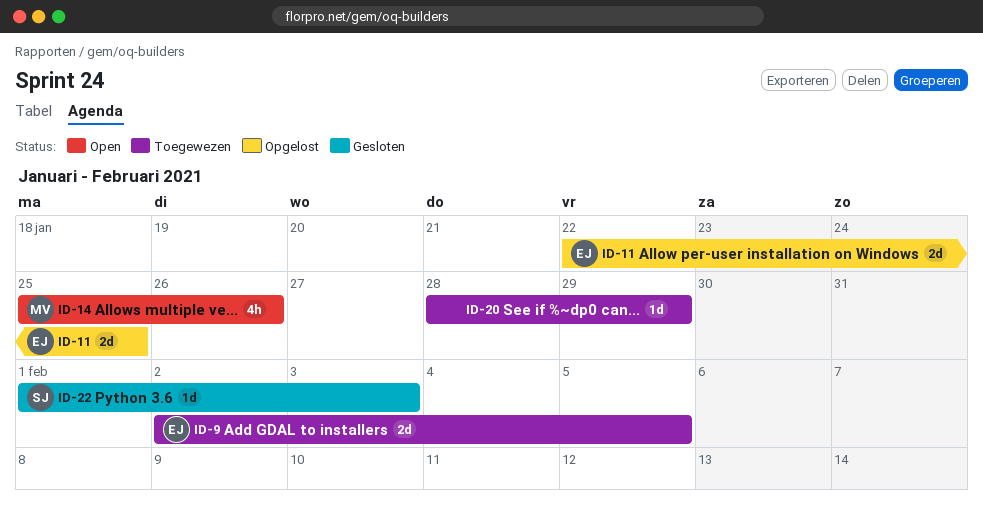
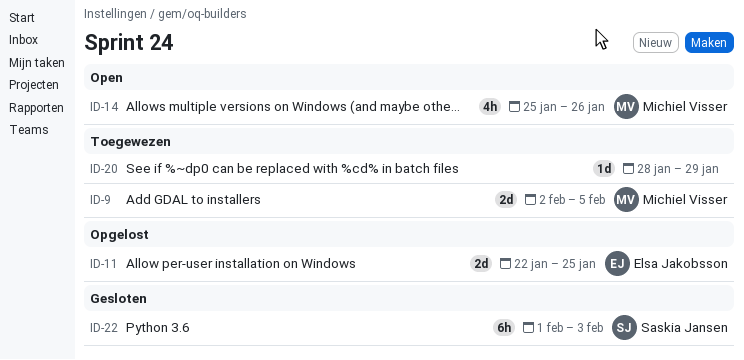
ID-9, owner: Elsa Jakobsson -> Michiel Visser
ID-22, estimate: 1d -> 6h

